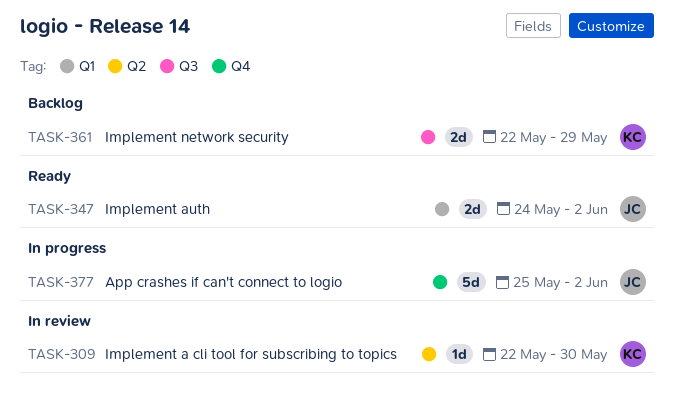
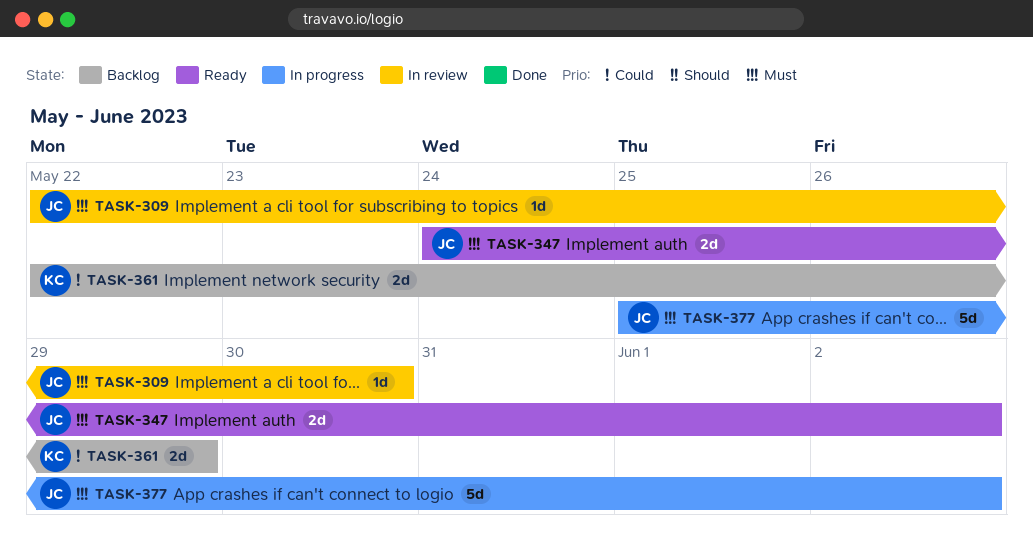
TASK-309, owner: KC -> JC

